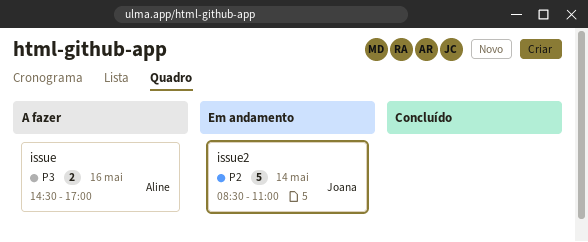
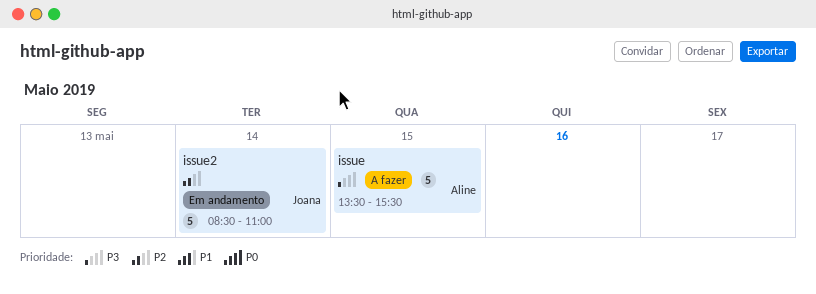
issue, estimate: 2 -> 5
issue, day: May 16 -> May 15
issue, begins: 14:30 -> 13:30
issue, ends: 17:00 -> 15:30

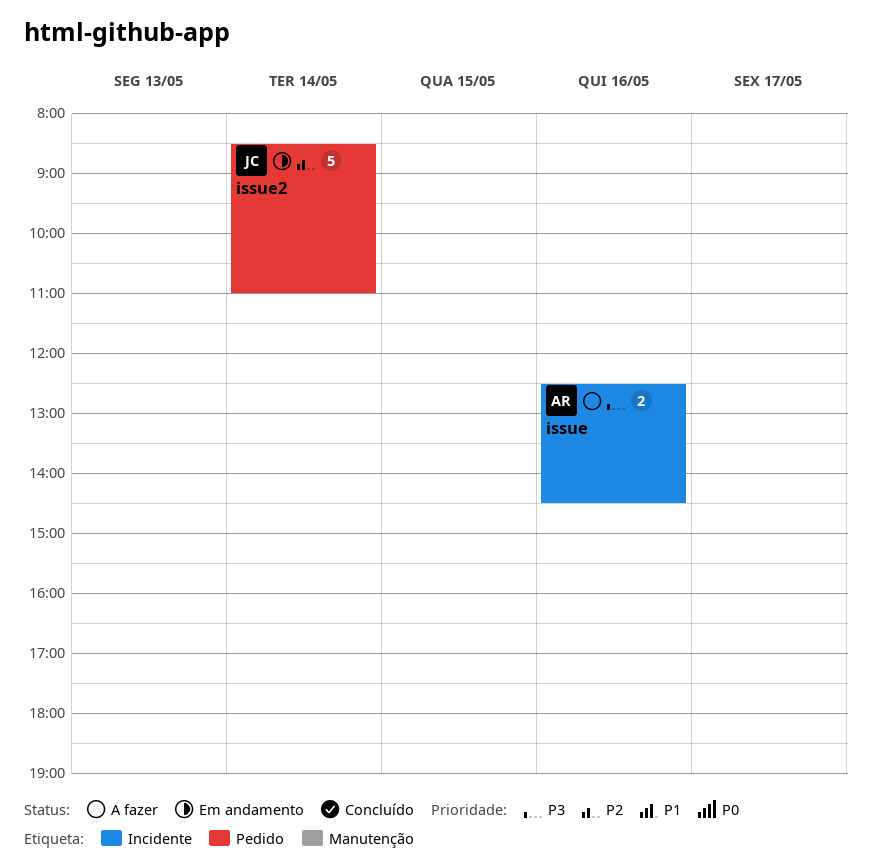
issue, estimate: 5 -> 2
issue, day: May 15 -> May 16
issue, begins: 13:30 -> 12:30
issue, ends: 15:30 -> 14:30

